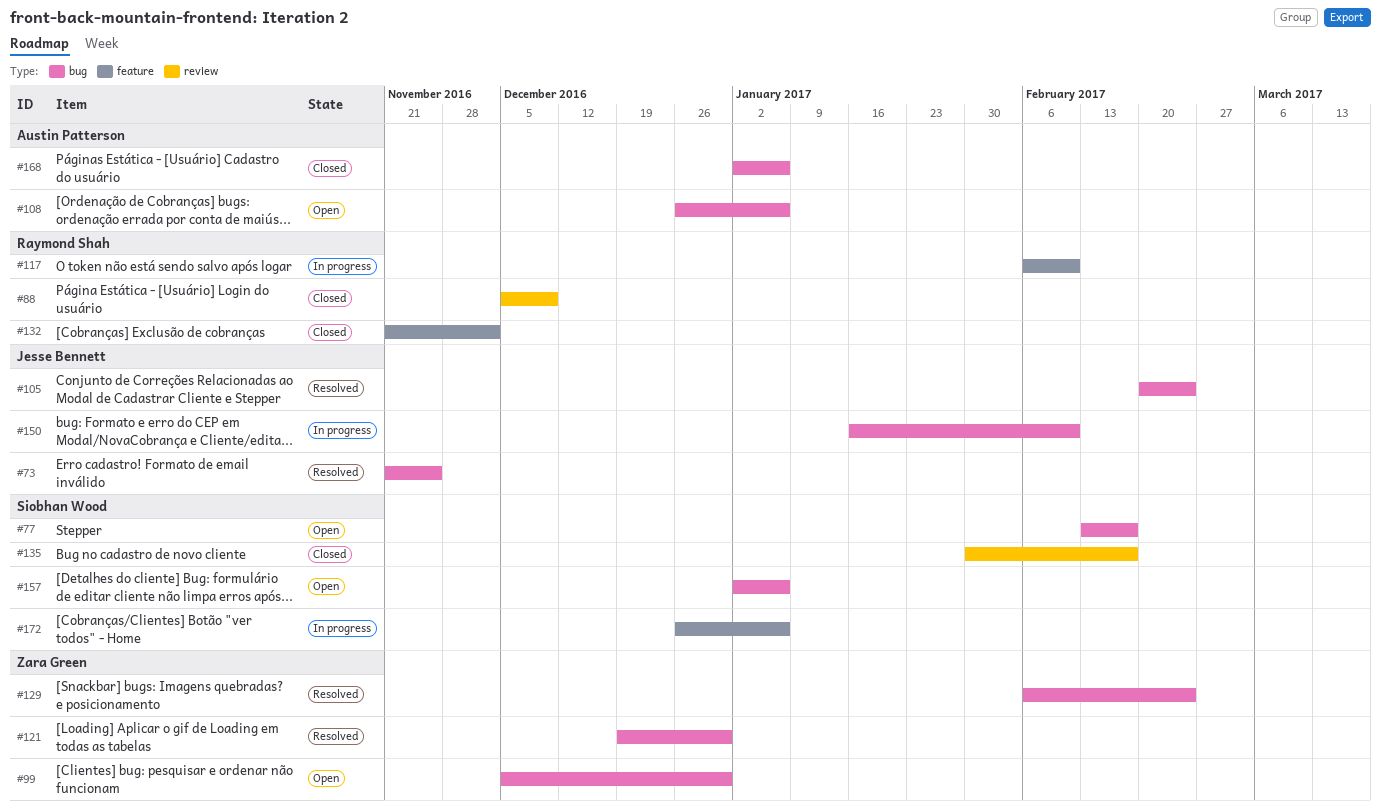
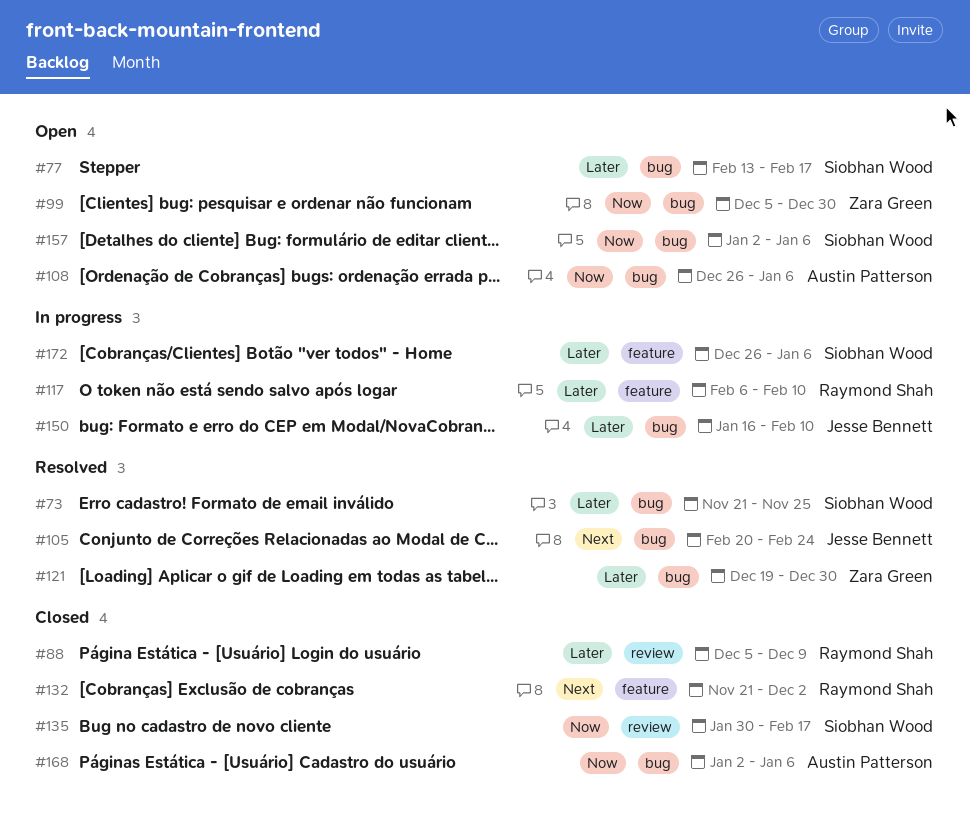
#73, owner: Jesse Bennett -> Siobhan Wood
#129: present -> none

